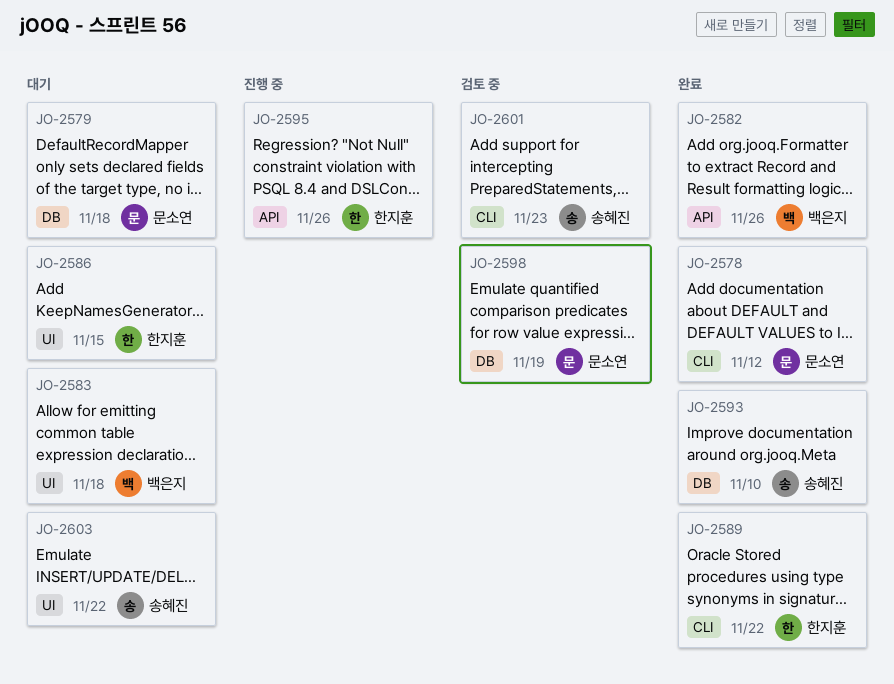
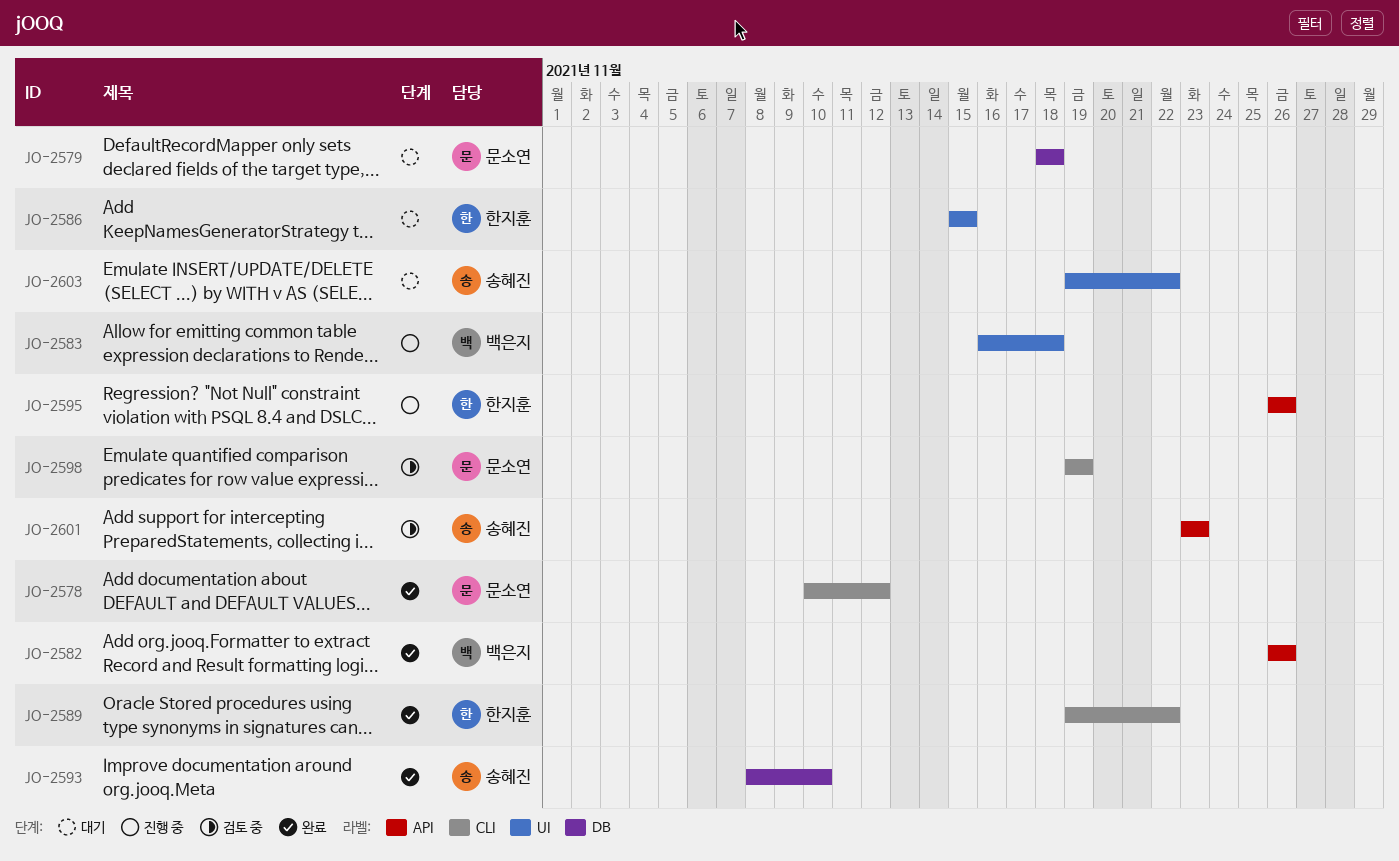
JO-2583, status: 대기 -> 진행 중
JO-2598, label: DB -> CLI
JO-2601, label: CLI -> API

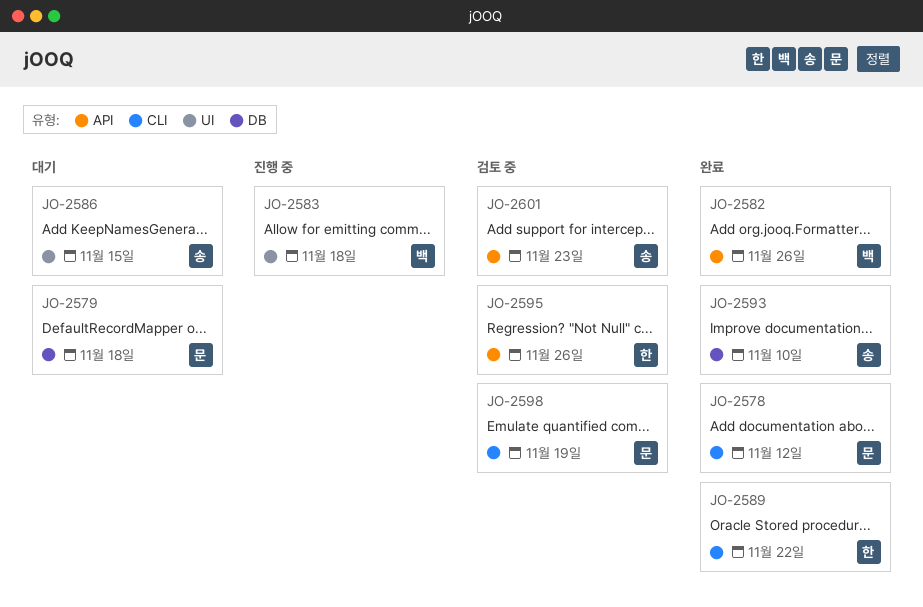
JO-2586, owner: 한지훈 -> 송혜진
JO-2595, status: 진행 중 -> 검토 중
JO-2603: present -> none

